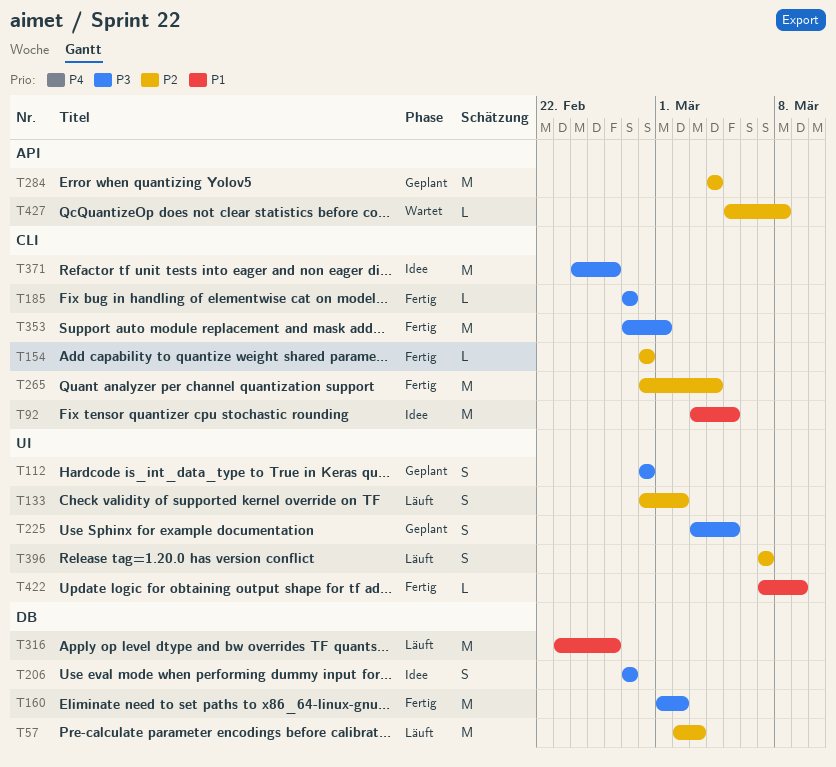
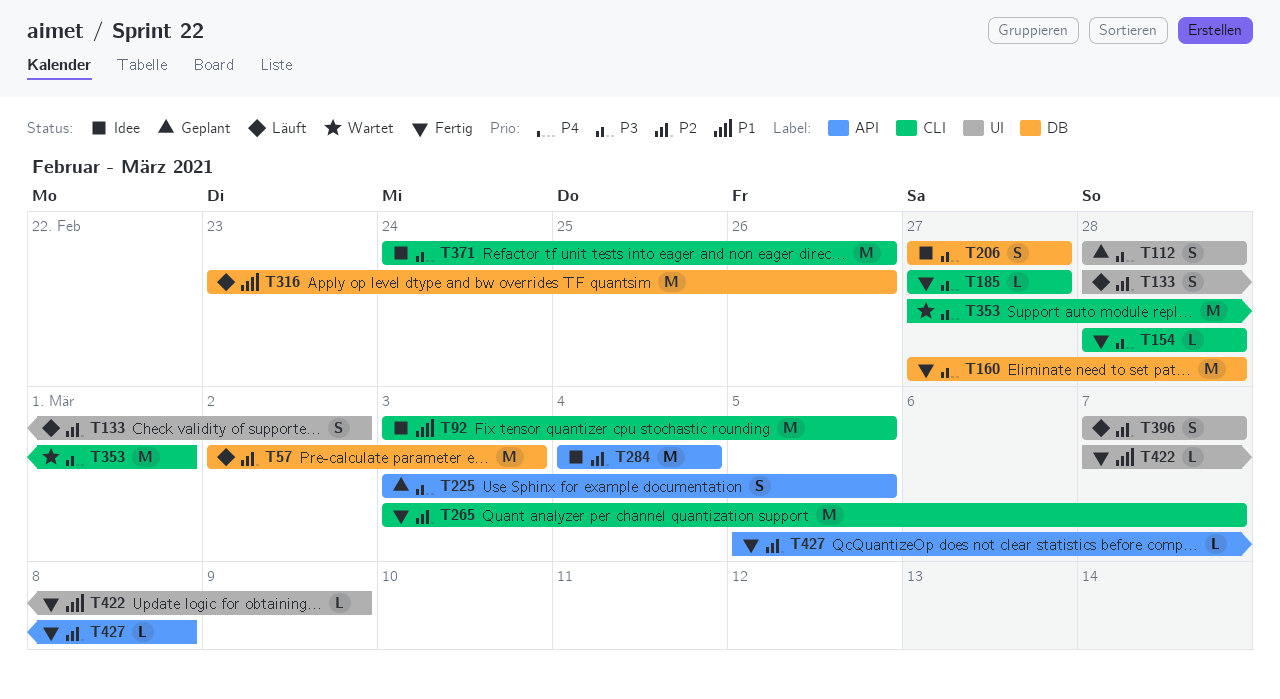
T154, priority: P2 -> P3
T160, start: Mar 1 -> Feb 27
T160, due: Mar 2 -> Feb 28
T225, label: UI -> API
T265, start: Feb 28 -> Mar 3
T265, due: Mar 4 -> Mar 7
T284, status: Geplant -> Idee
T353, status: Fertig -> Wartet
T427, status: Wartet -> Fertig

